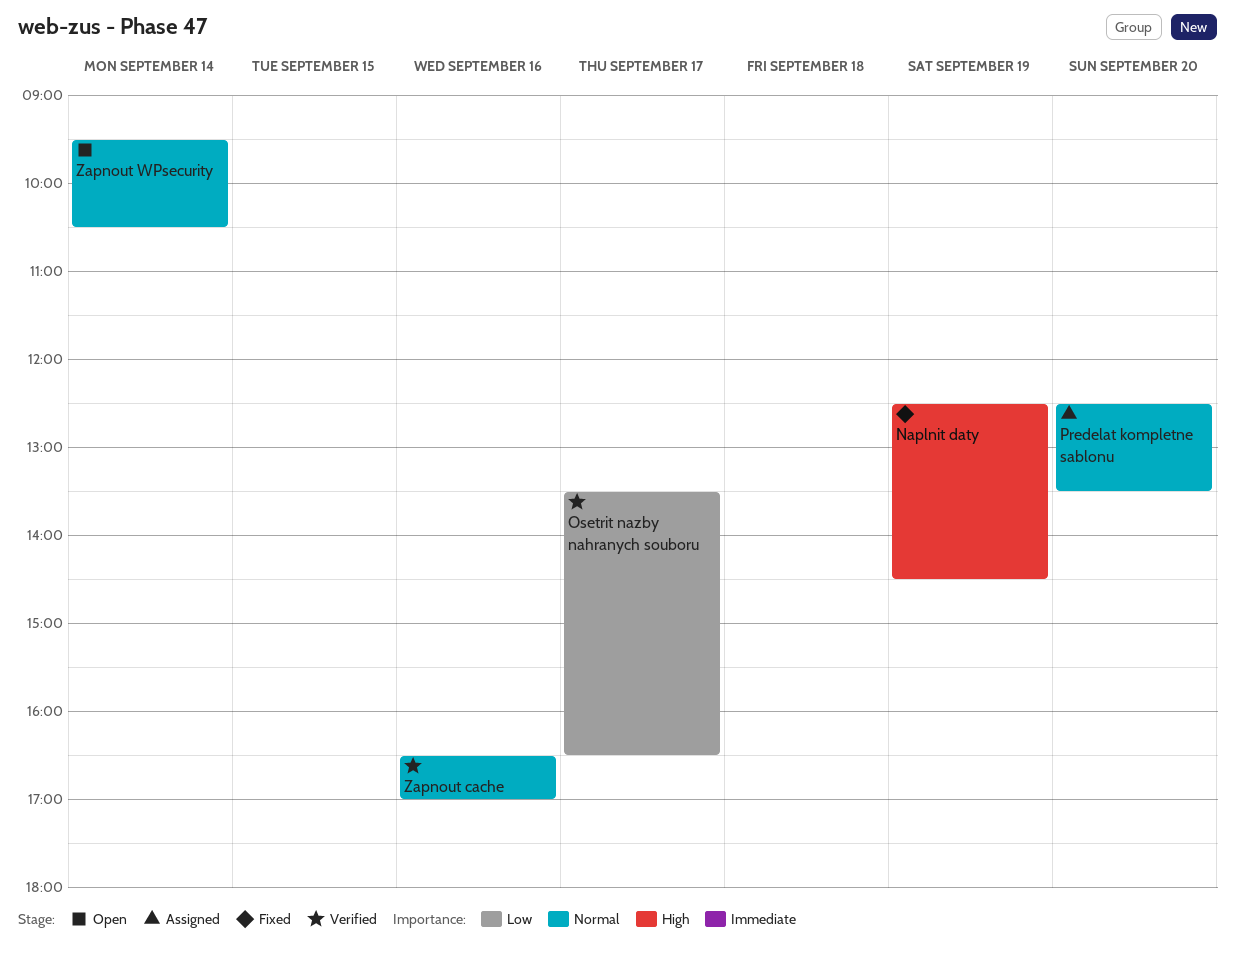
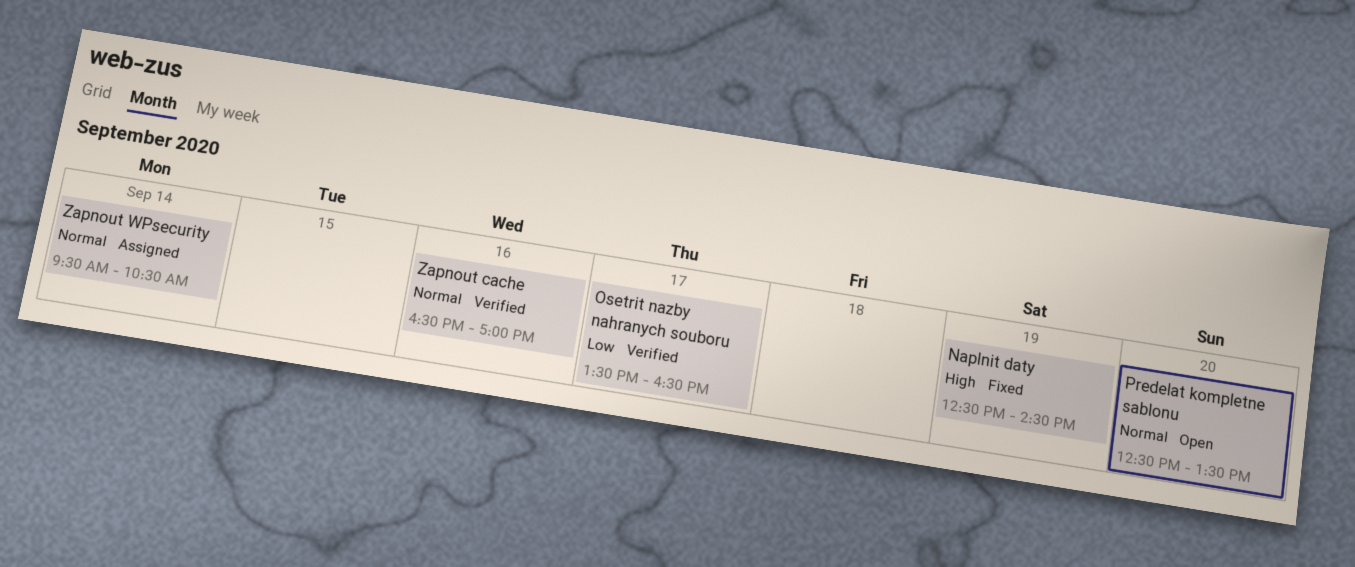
Predelat kompletne sablonu, status: Assigned -> Open
Zapnout WPsecurity, status: Open -> Assigned

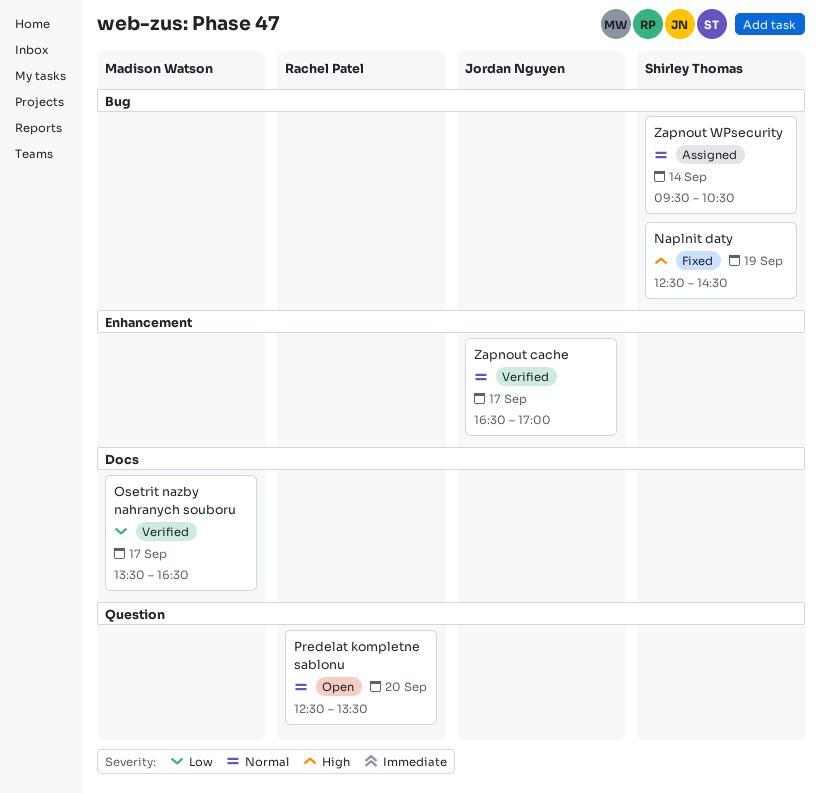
Zapnout cache, day: Sep 16 -> Sep 17

